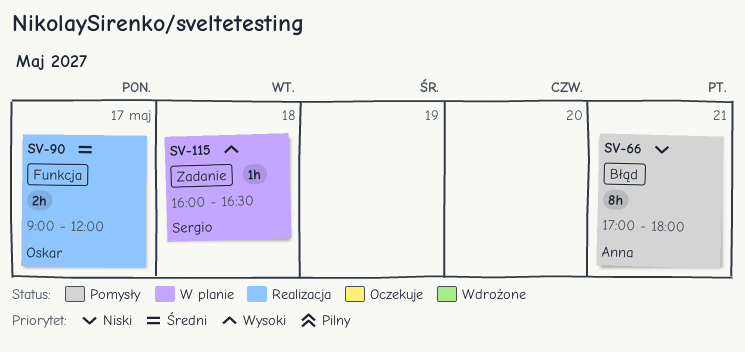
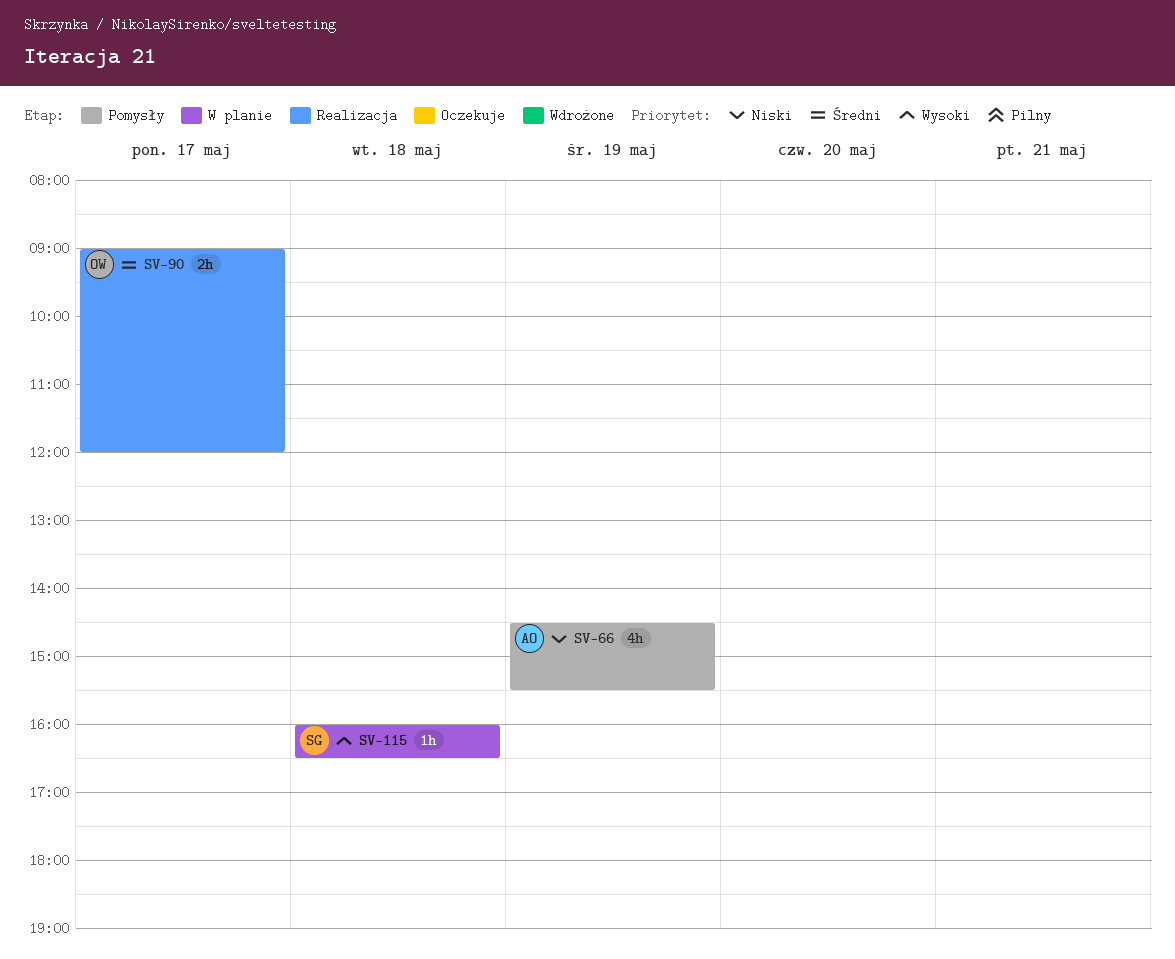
SV-66, estimate: 8h -> 4h
SV-66, day: May 21 -> May 19
SV-66, begins: 17:00 -> 14:30
SV-66, ends: 18:00 -> 15:30

